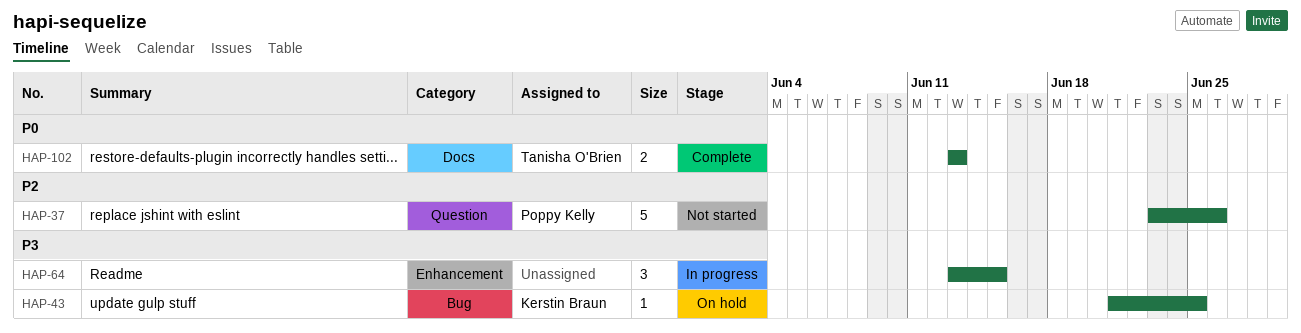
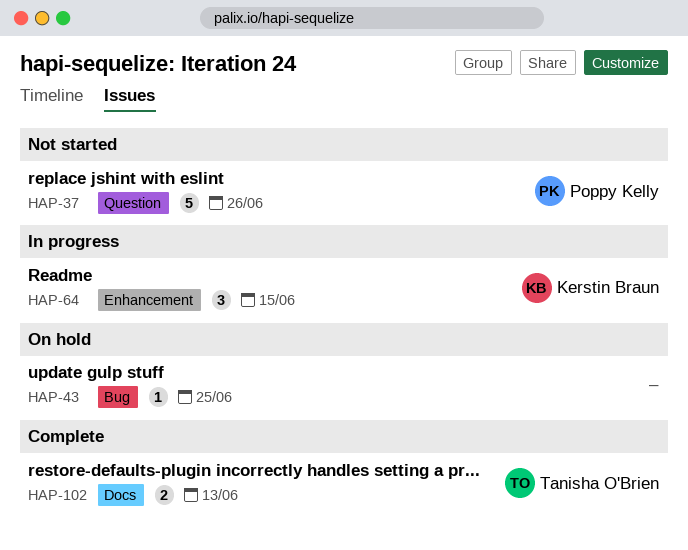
HAP-43, owner: Kerstin Braun -> none
HAP-64, owner: none -> Kerstin Braun

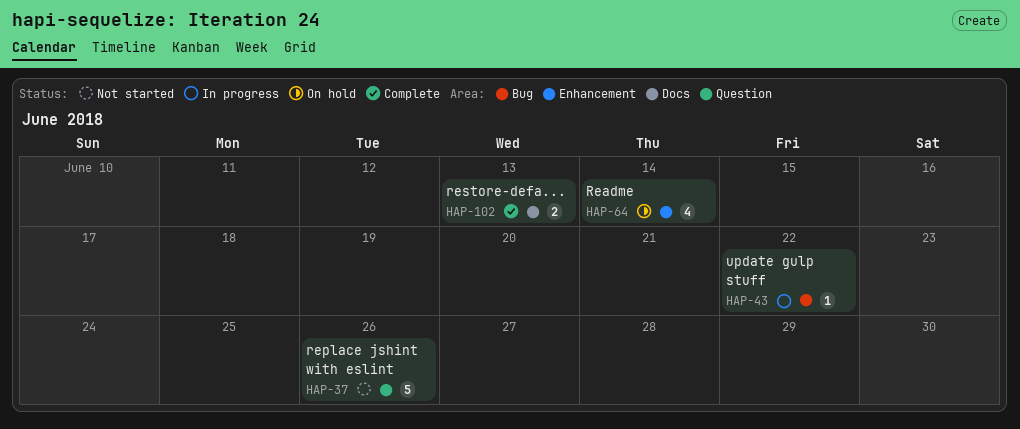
HAP-43, status: On hold -> In progress
HAP-43, due: Jun 25 -> Jun 22
HAP-64, status: In progress -> On hold
HAP-64, estimate: 3 -> 4
HAP-64, due: Jun 15 -> Jun 14

